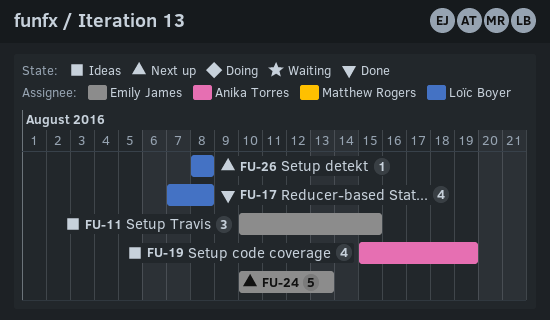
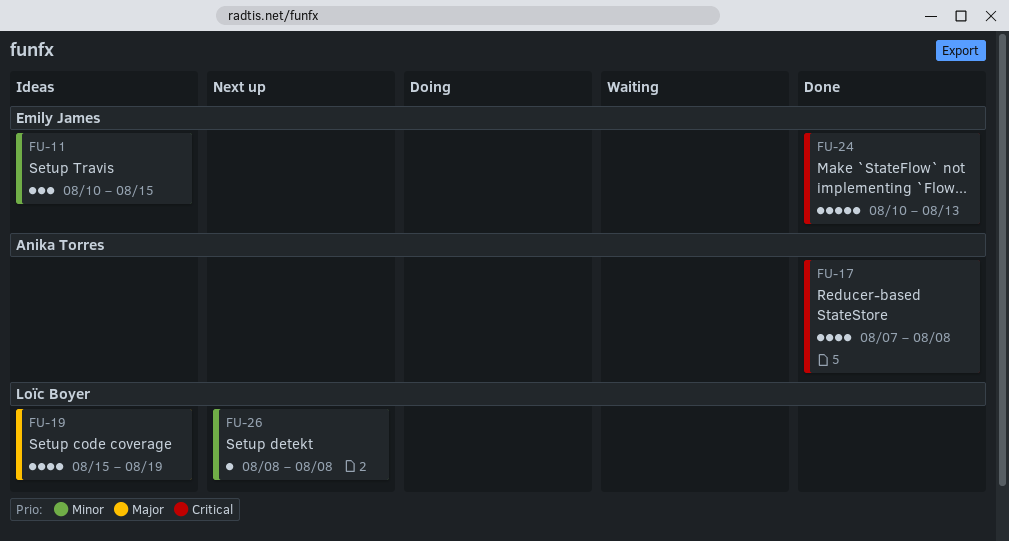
FU-17, owner: Loïc Boyer -> Anika Torres
FU-19, owner: Anika Torres -> Loïc Boyer
FU-24, status: Next up -> Done

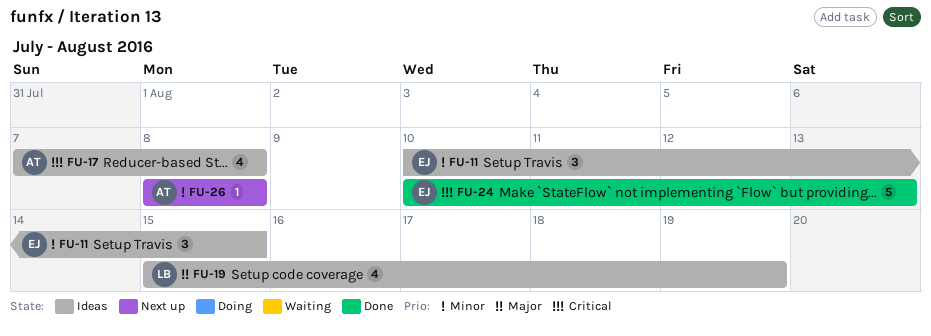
FU-17, status: Done -> Ideas
FU-26, owner: Loïc Boyer -> Anika Torres

